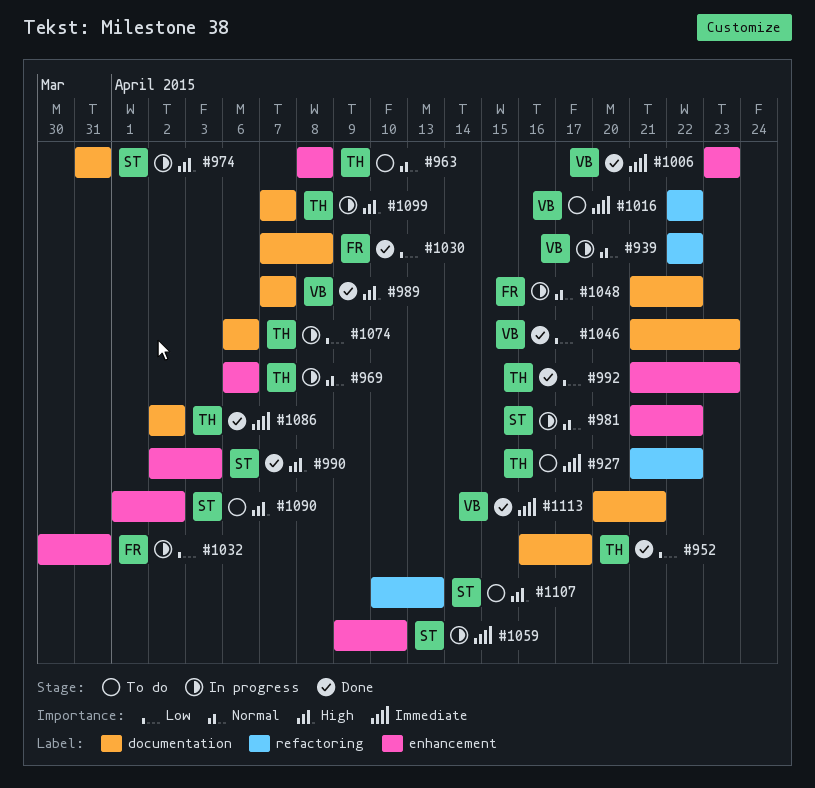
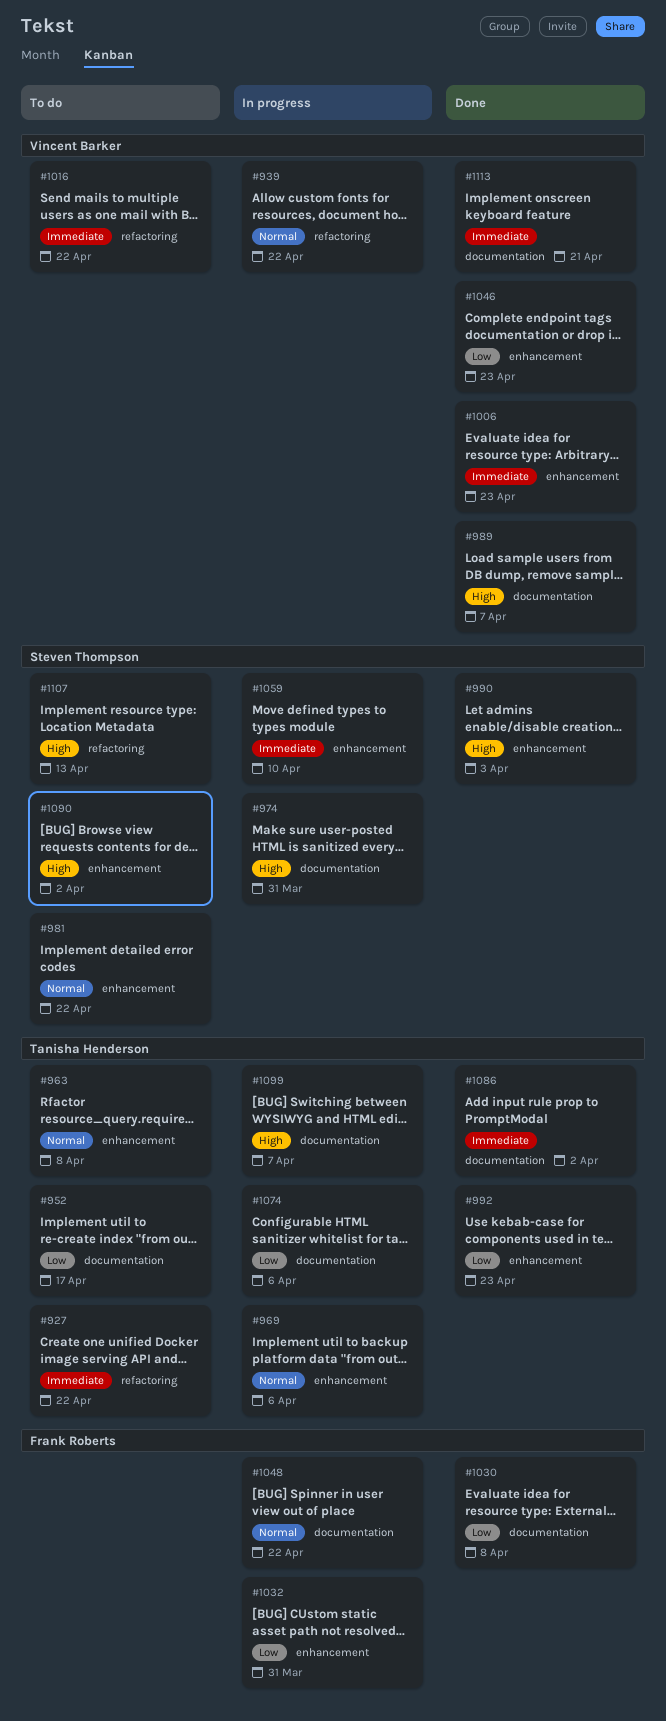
#952, status: Done -> To do
#981, status: In progress -> To do
#1046, label: documentation -> enhancement

